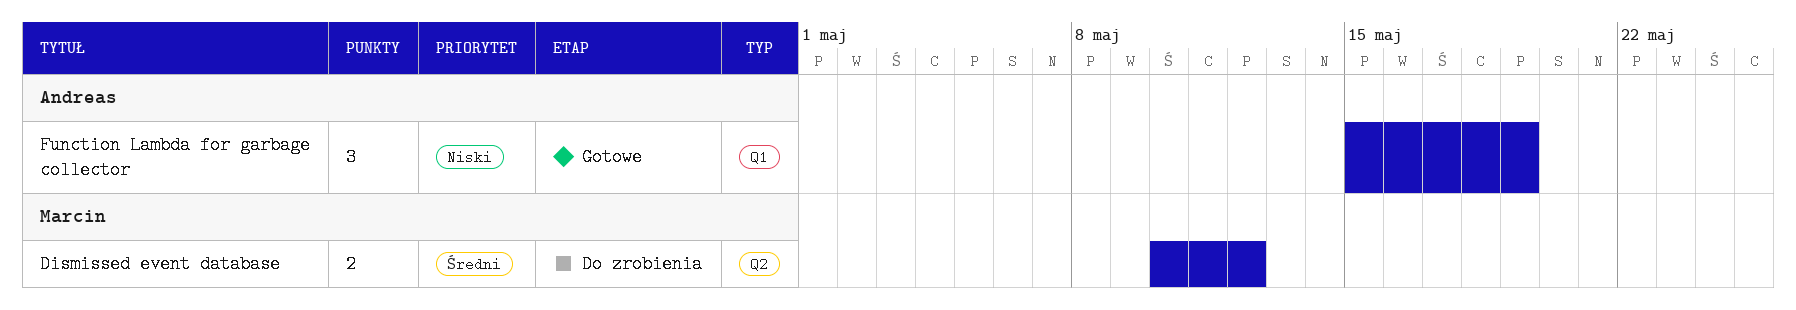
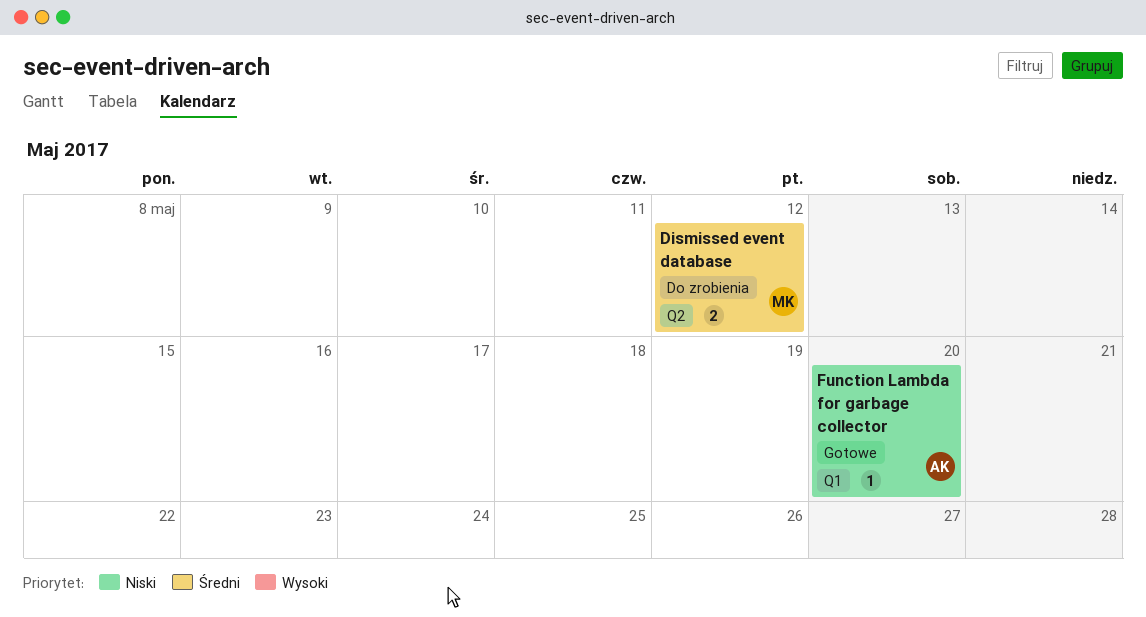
Function Lambda for garbage collector, estimate: 3 -> 1
Function Lambda for garbage collector, due: May 19 -> May 20

